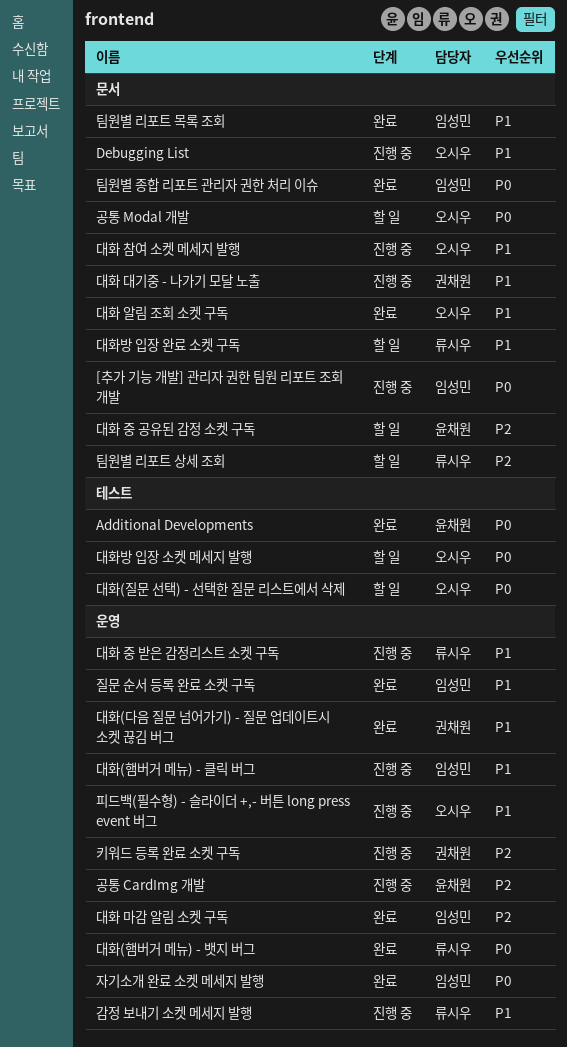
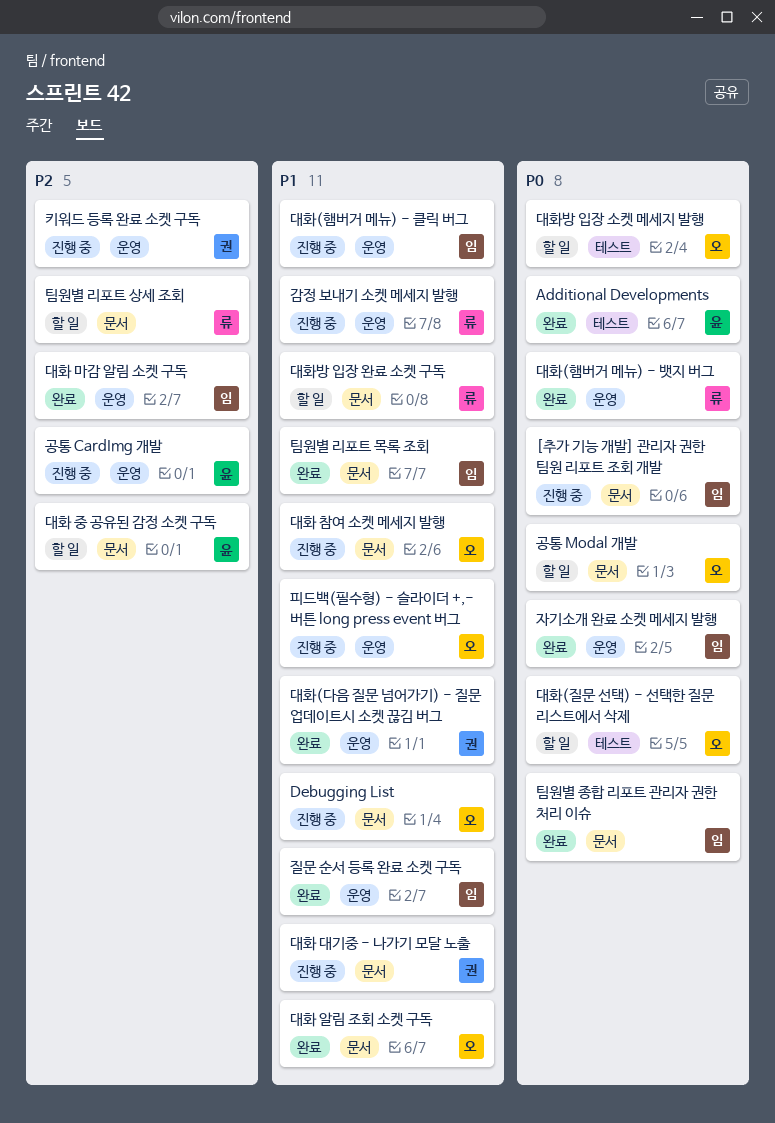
대화 중 받은 감정리스트 소켓 구독: present -> none

